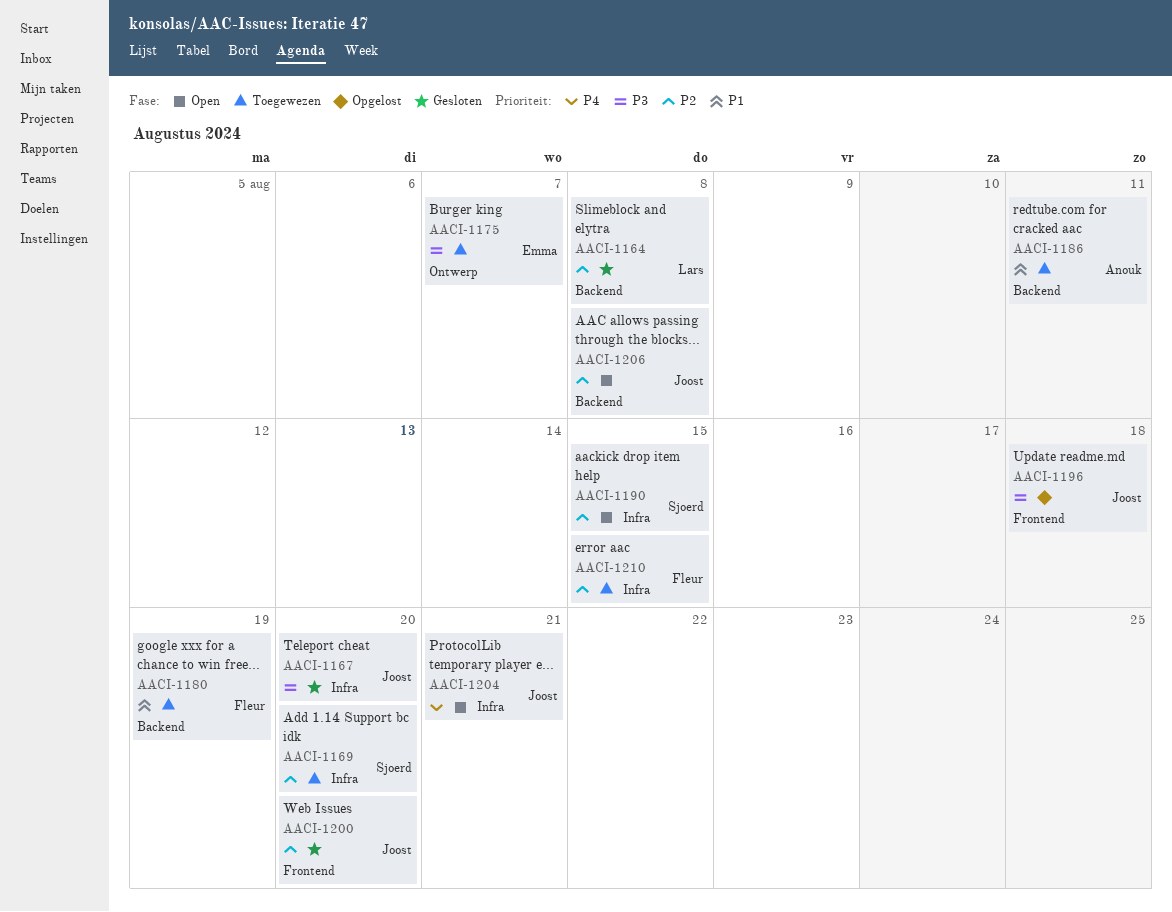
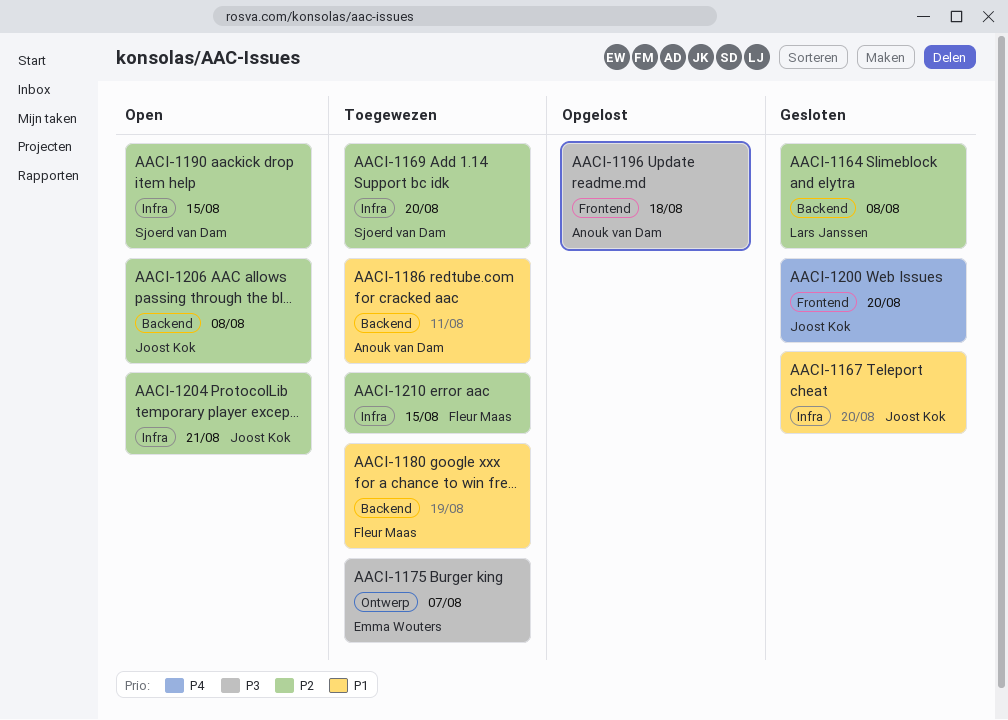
AACI-1167, priority: P3 -> P1
AACI-1196, owner: Joost Kok -> Anouk van Dam
AACI-1200, priority: P2 -> P4
AACI-1204, priority: P4 -> P2

